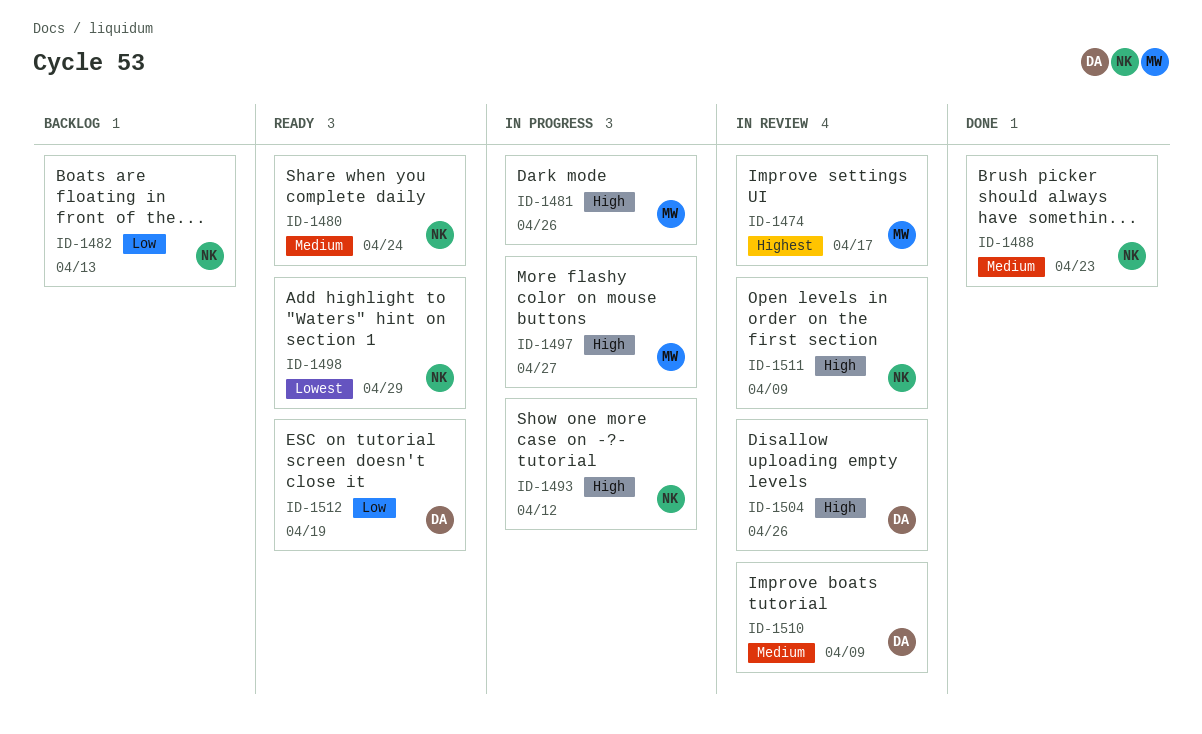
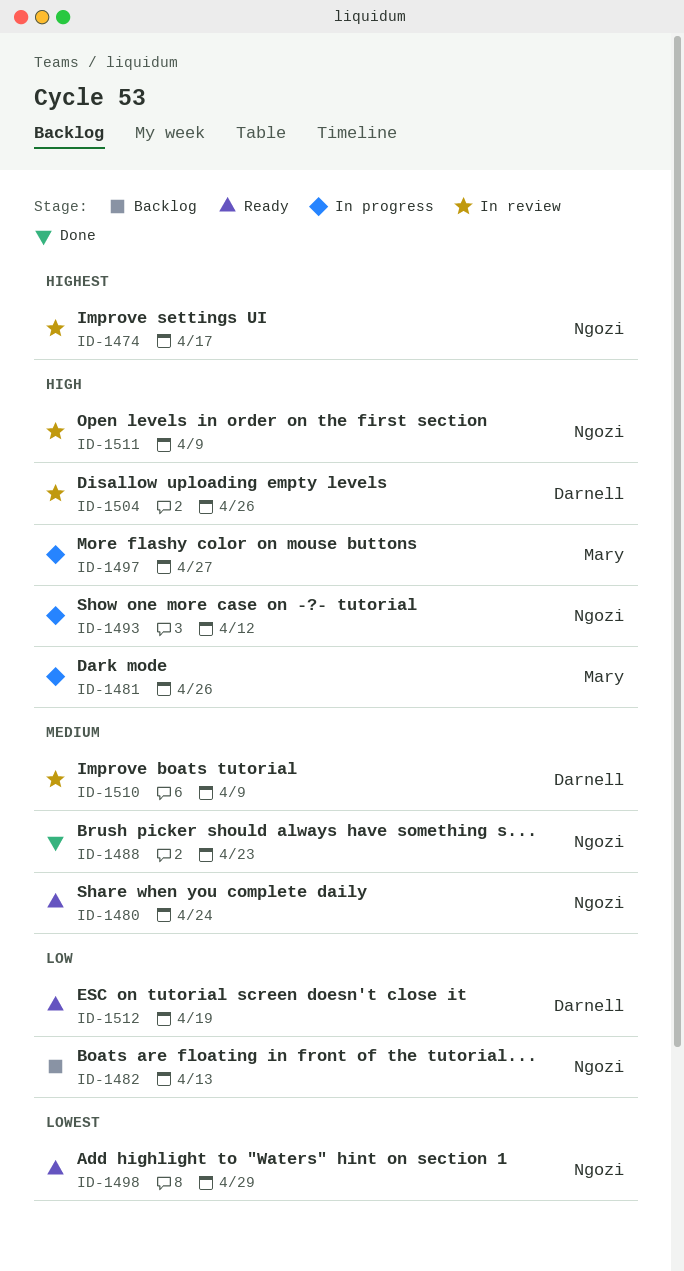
ID-1474, owner: Mary -> Ngozi

